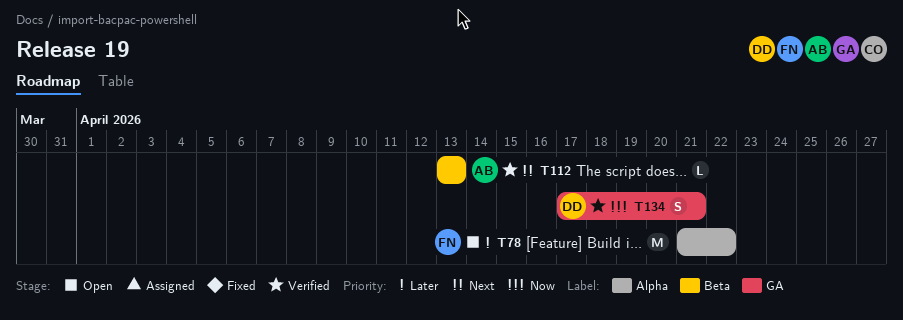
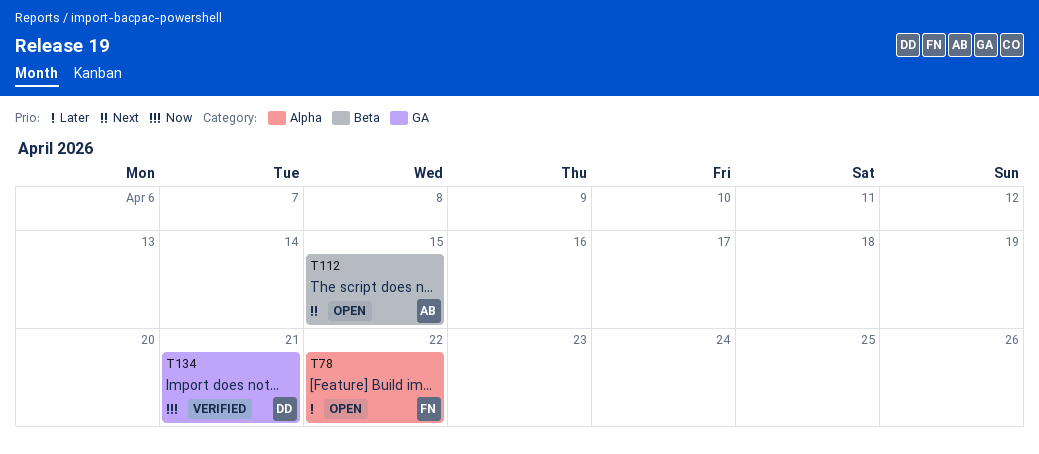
T112, status: Verified -> Open
T112, due: Apr 13 -> Apr 15

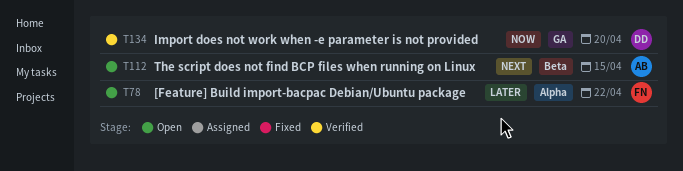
T134, due: Apr 21 -> Apr 20

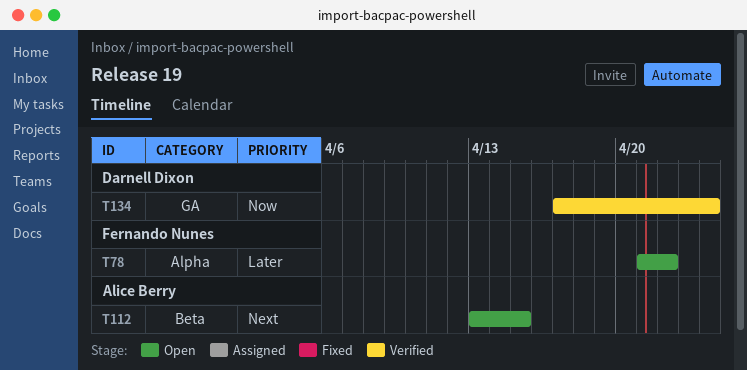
T134, due: Apr 20 -> Apr 24

